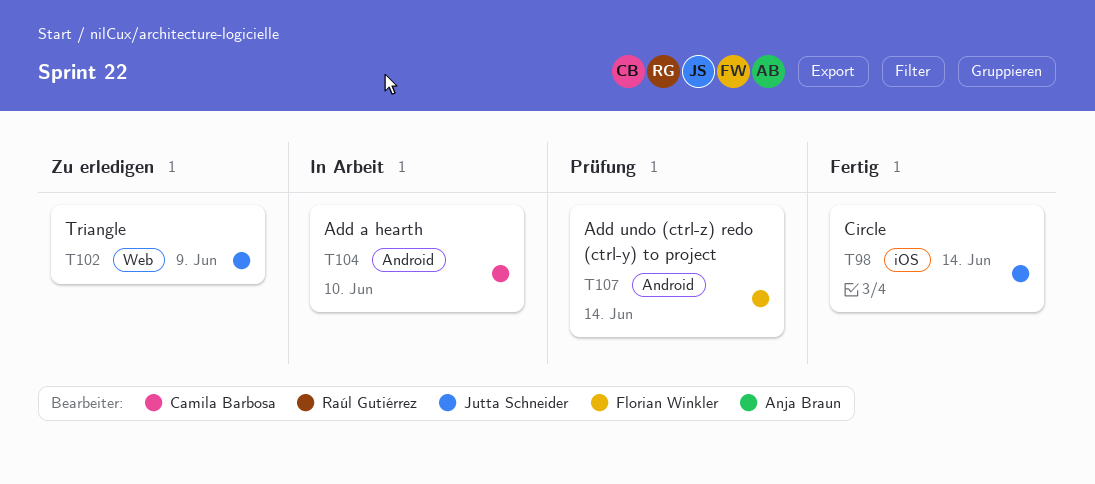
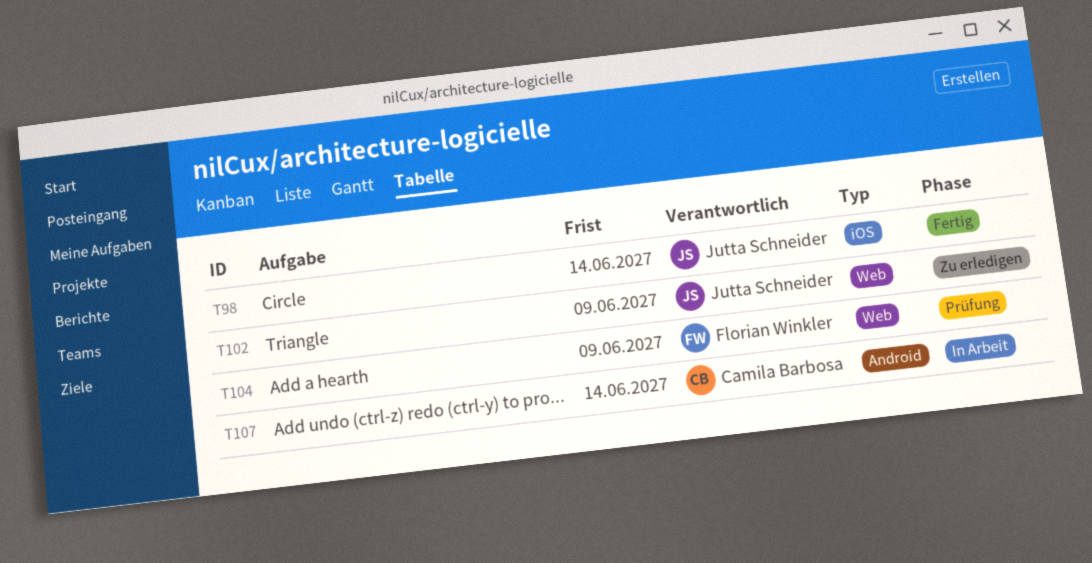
T104, status: In Arbeit -> Prüfung
T104, owner: Camila Barbosa -> Florian Winkler
T104, label: Android -> Web
T104, due: Jun 10 -> Jun 9
T107, status: Prüfung -> In Arbeit
T107, owner: Florian Winkler -> Camila Barbosa

